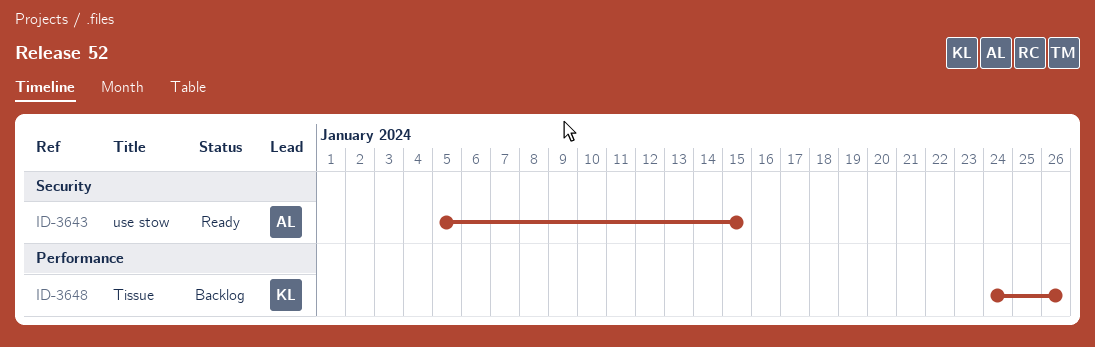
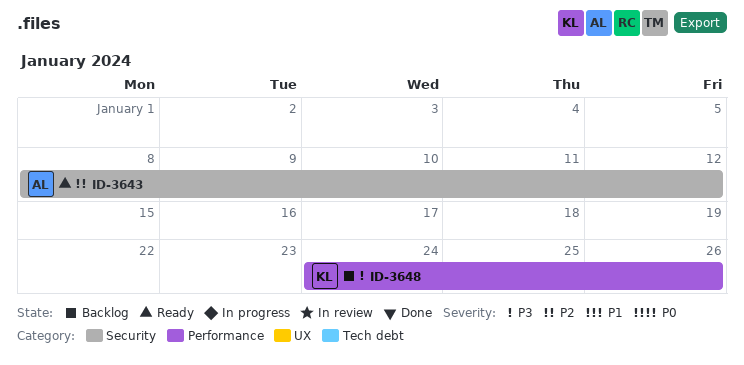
ID-3643, start: Jan 5 -> Jan 8
ID-3643, due: Jan 15 -> Jan 12

